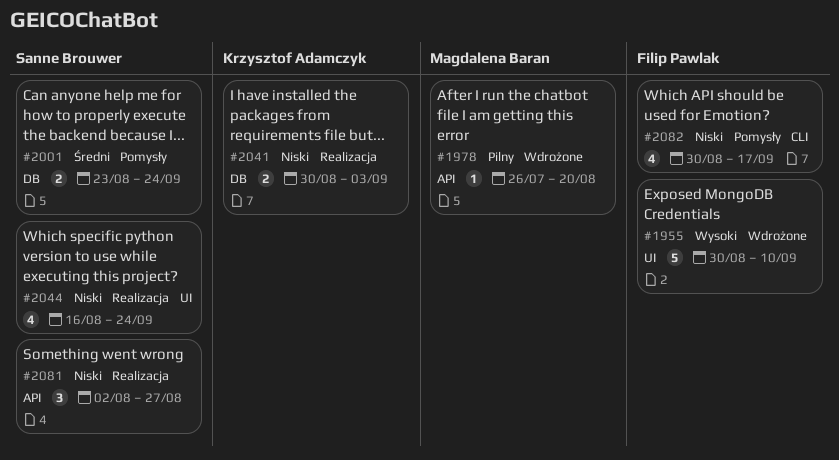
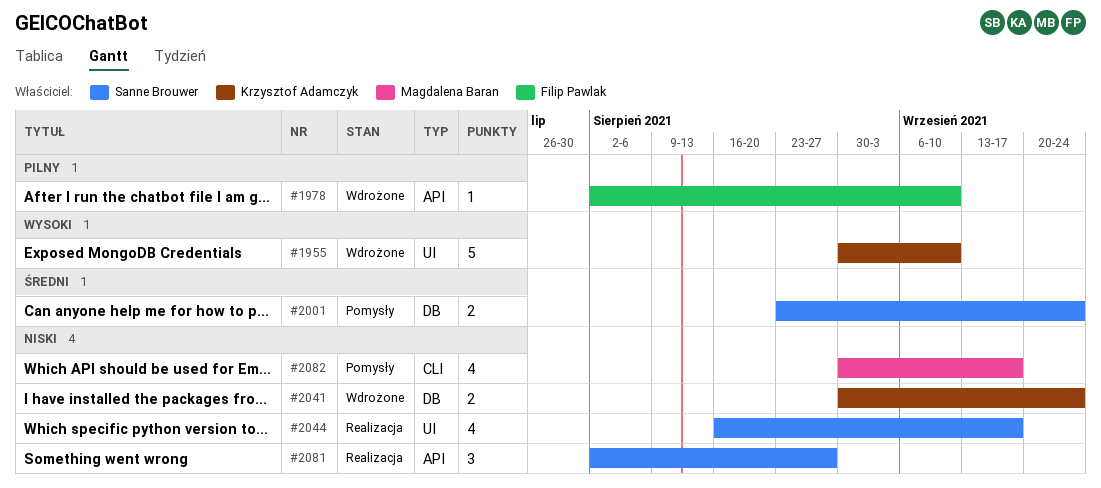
#1955, owner: Filip Pawlak -> Krzysztof Adamczyk
#1978, owner: Magdalena Baran -> Filip Pawlak
#1978, start: Jul 26 -> Aug 2
#1978, due: Aug 20 -> Sep 10
#2041, status: Realizacja -> Wdrożone
#2041, due: Sep 3 -> Sep 24
#2044, due: Sep 24 -> Sep 17
#2082, owner: Filip Pawlak -> Magdalena Baran

